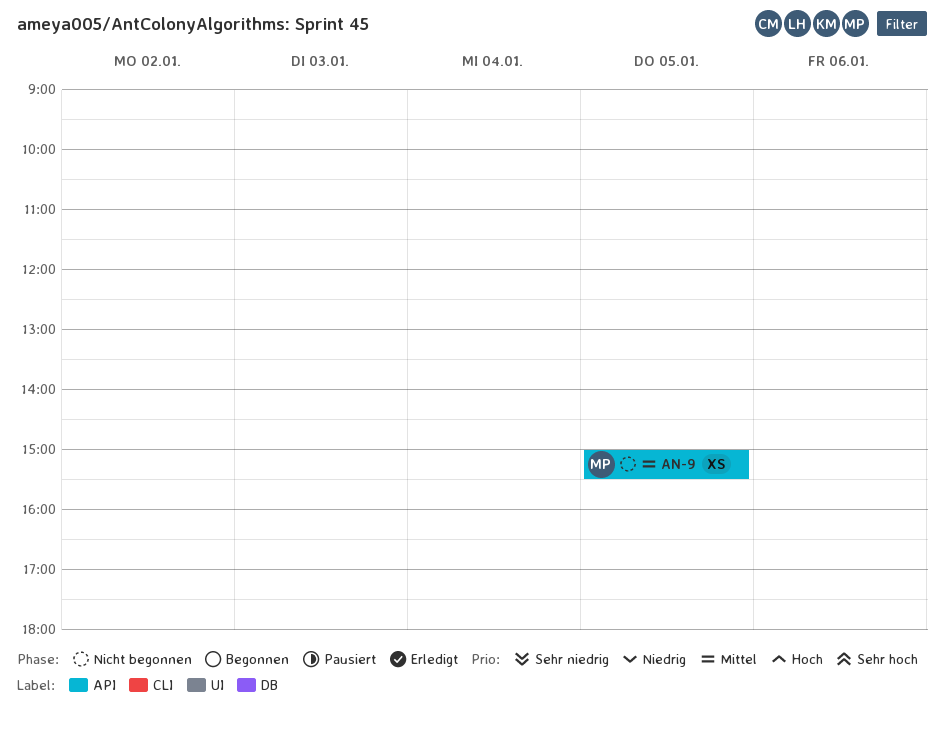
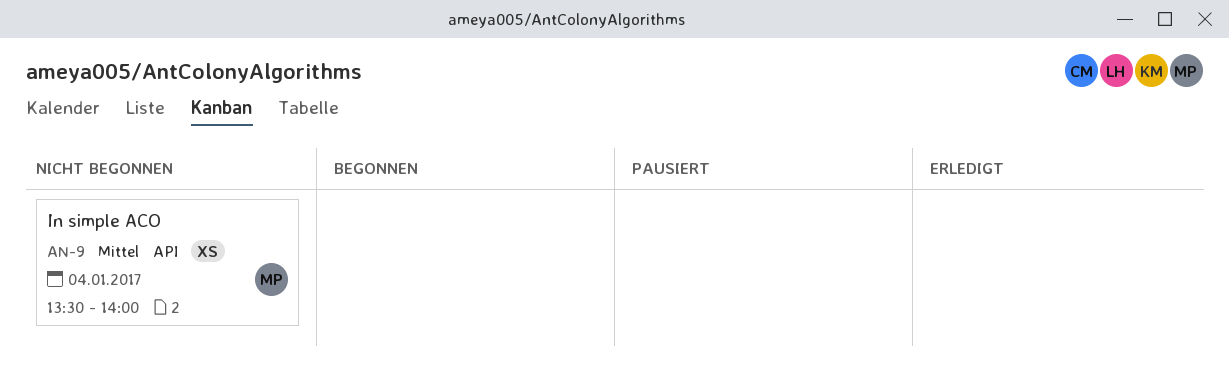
AN-9, day: Jan 5 -> Jan 4
AN-9, begins: 15:00 -> 13:30
AN-9, ends: 15:30 -> 14:00

